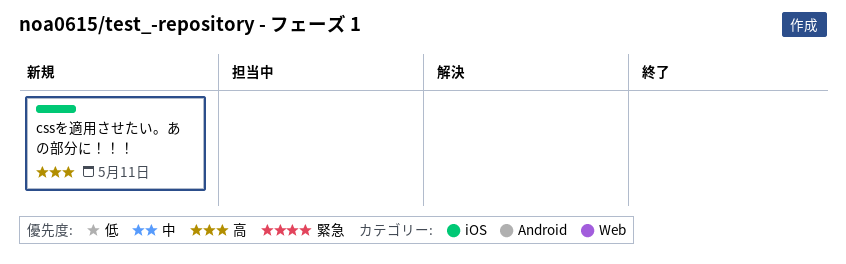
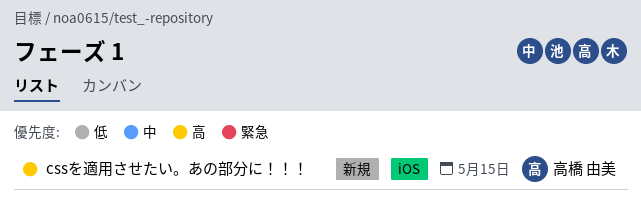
cssを適用させたい。あの部分に！！！, due: May 11 -> May 15

